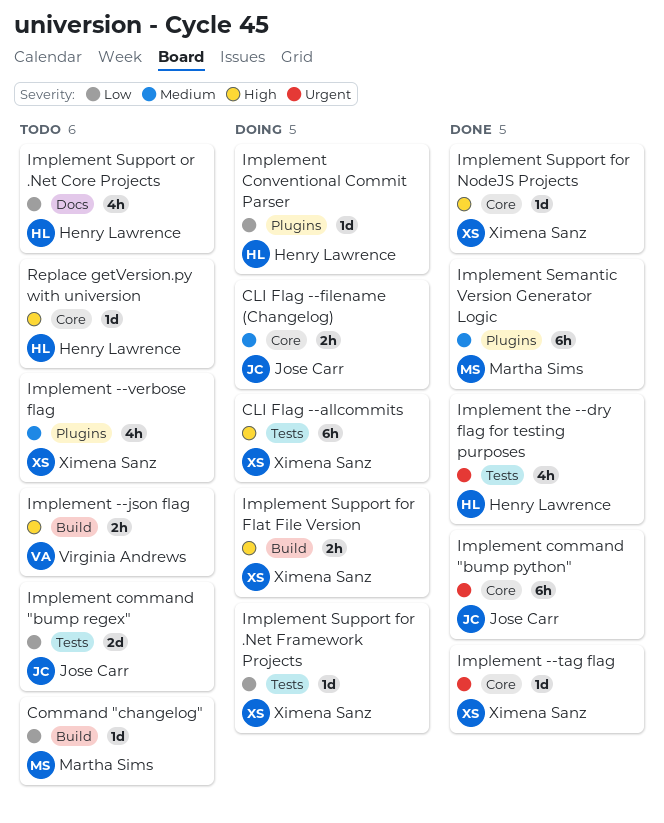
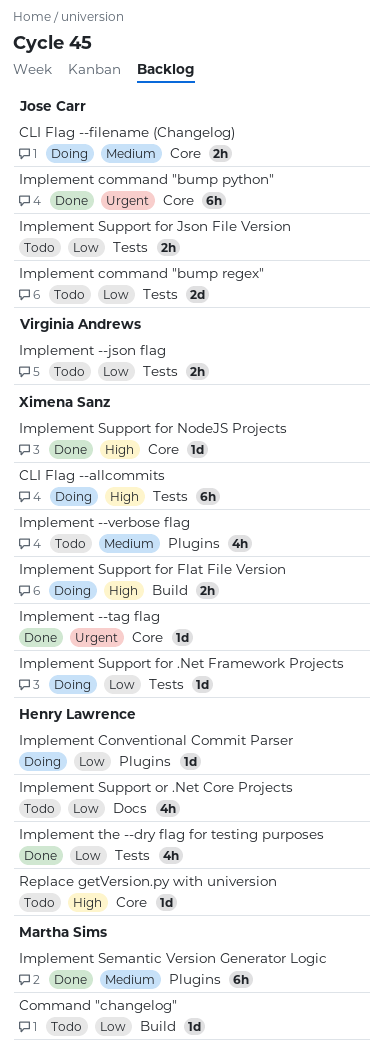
Implement --json flag, priority: High -> Low
Implement --json flag, label: Build -> Tests
Implement Support for Json File Version: none -> present
Implement the --dry flag for testing purposes, priority: Urgent -> Low

